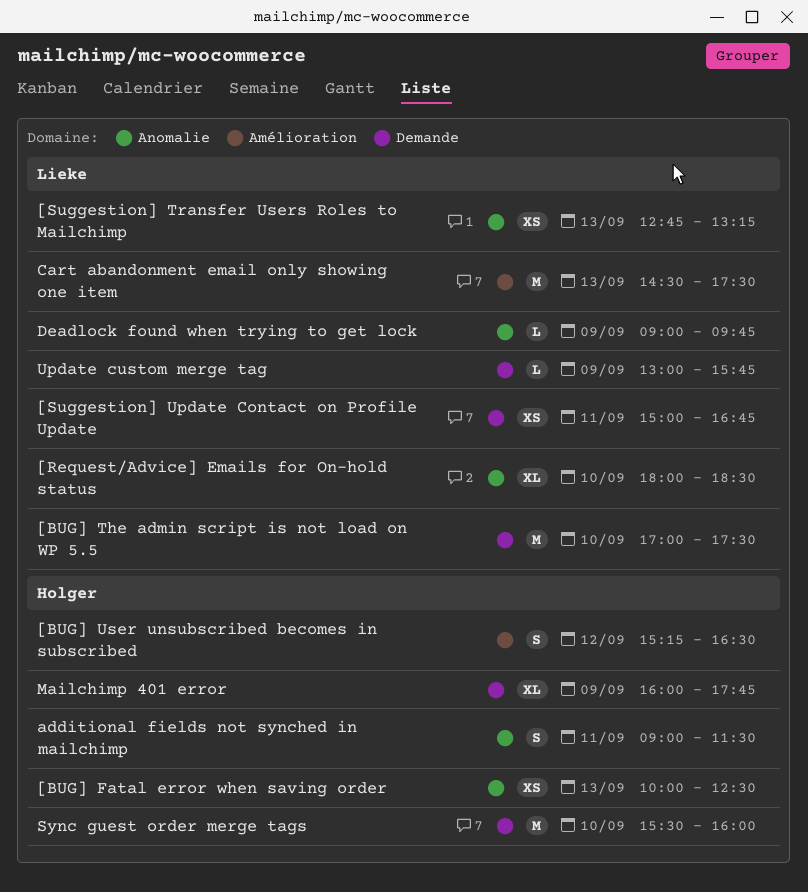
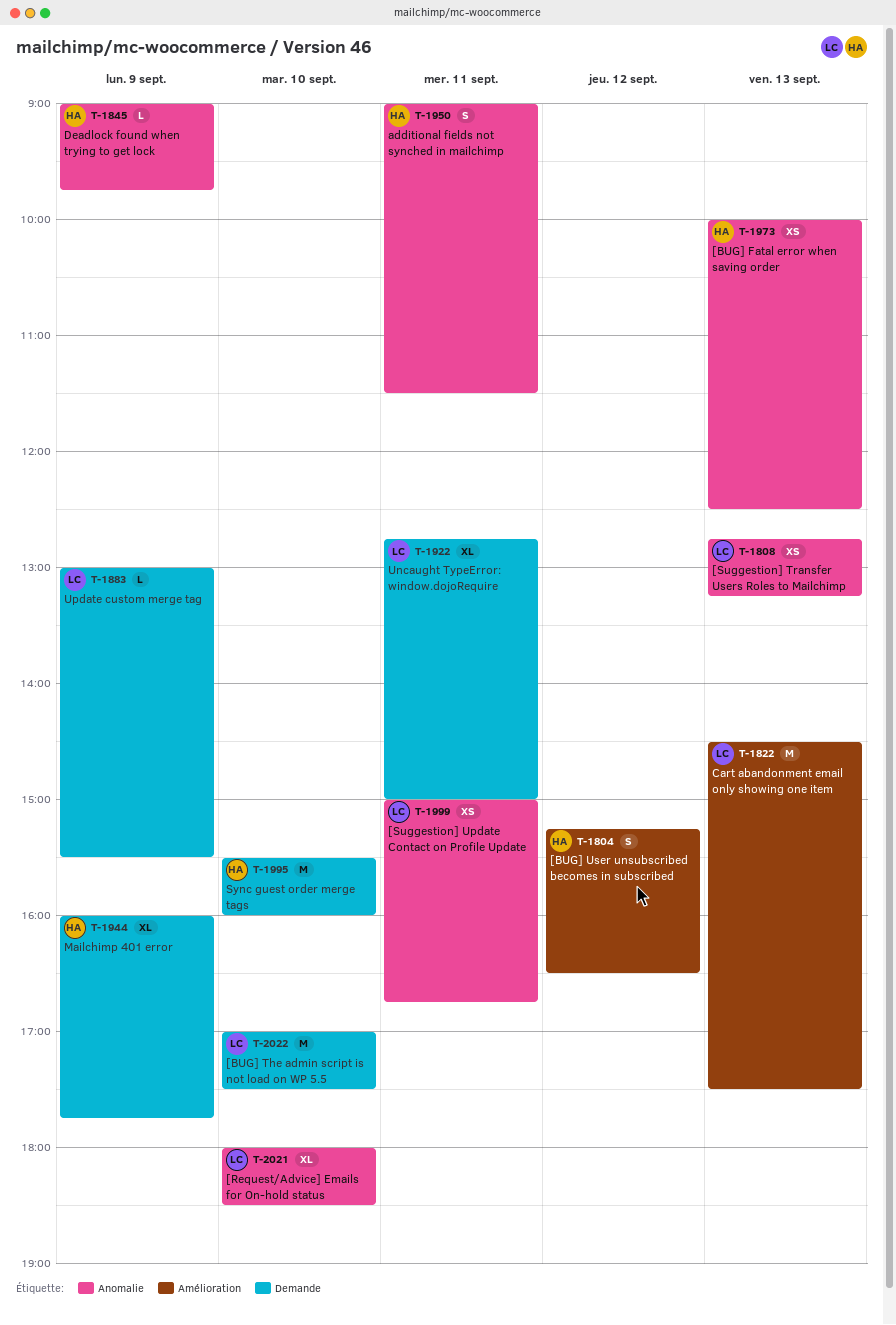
[Suggestion] Update Contact on Profile Update, label: Demande -> Anomalie
Deadlock found when trying to get lock, owner: Lieke -> Holger
Uncaught TypeError: window.dojoRequire: none -> present
Update custom merge tag, ends: 15:45 -> 15:30

